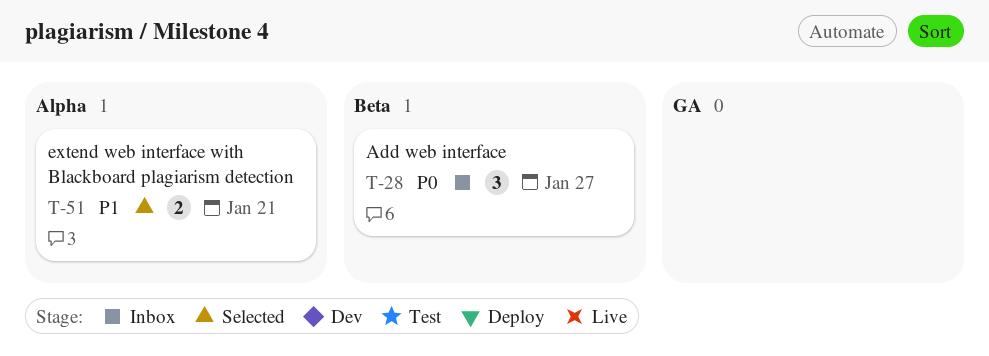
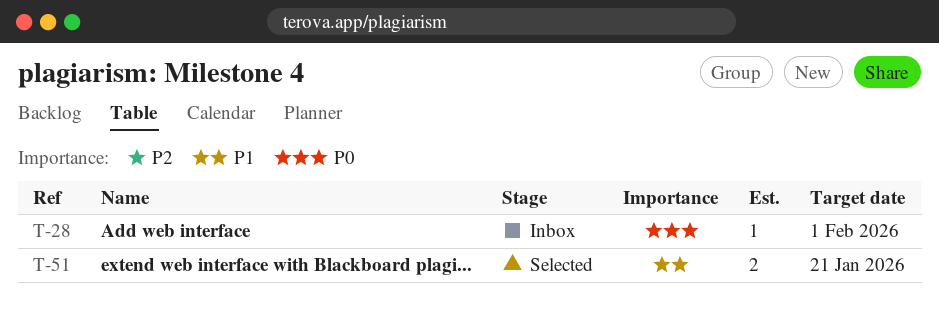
T-28, estimate: 3 -> 1
T-28, due: Jan 27 -> Feb 1

